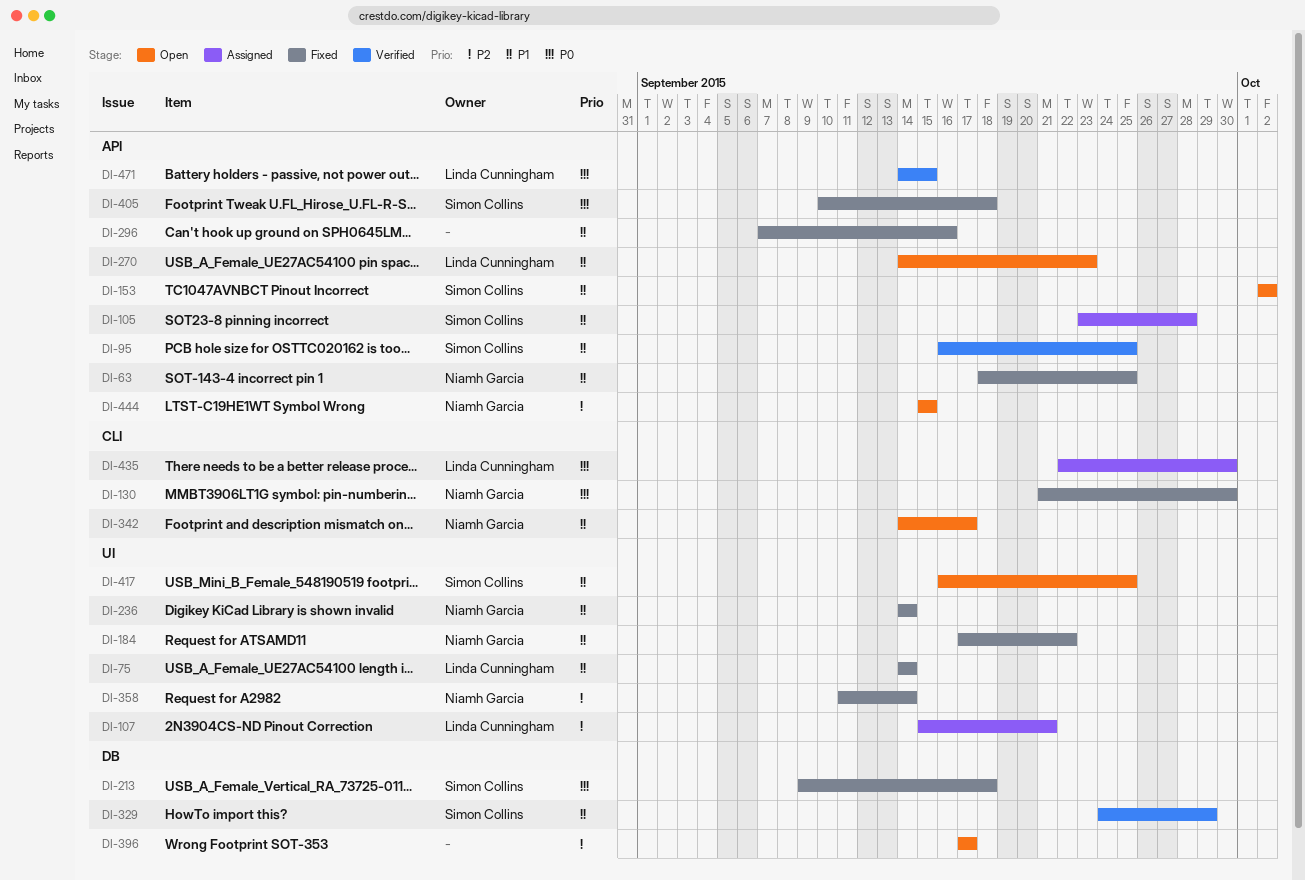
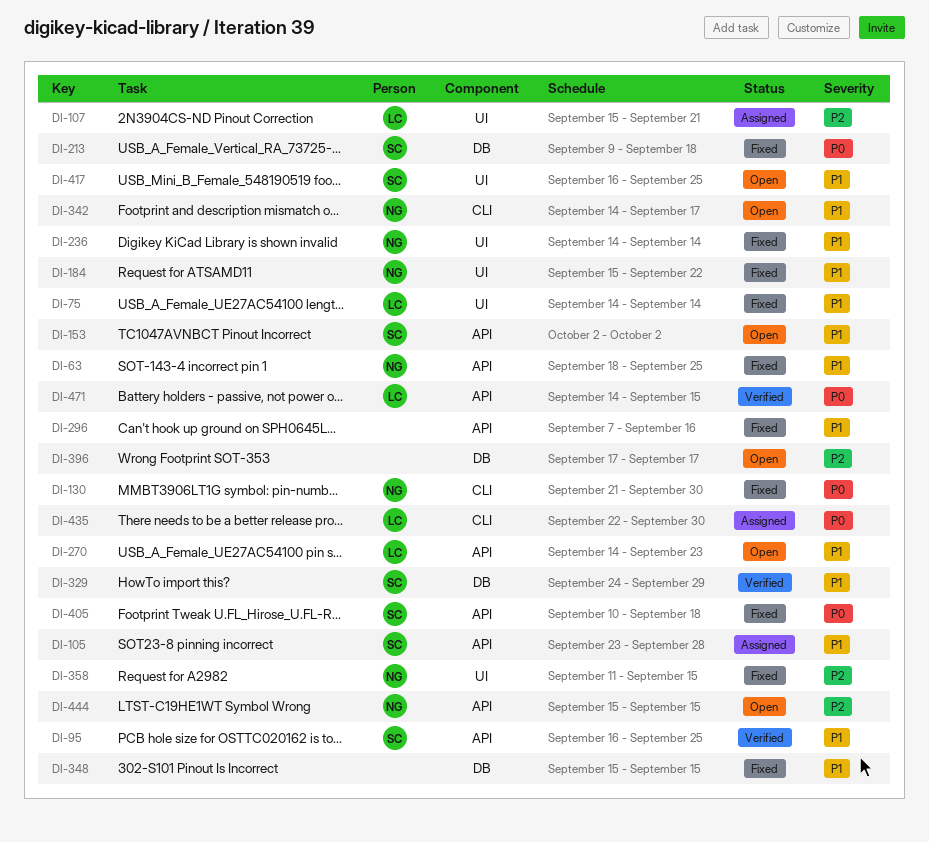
DI-184, start: Sep 17 -> Sep 15
DI-348: none -> present
DI-358, due: Sep 14 -> Sep 15

